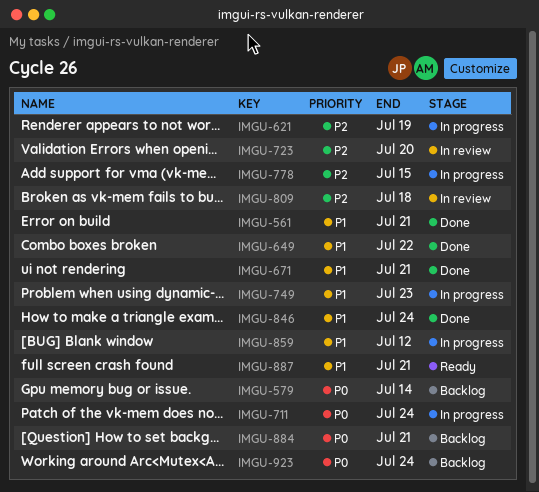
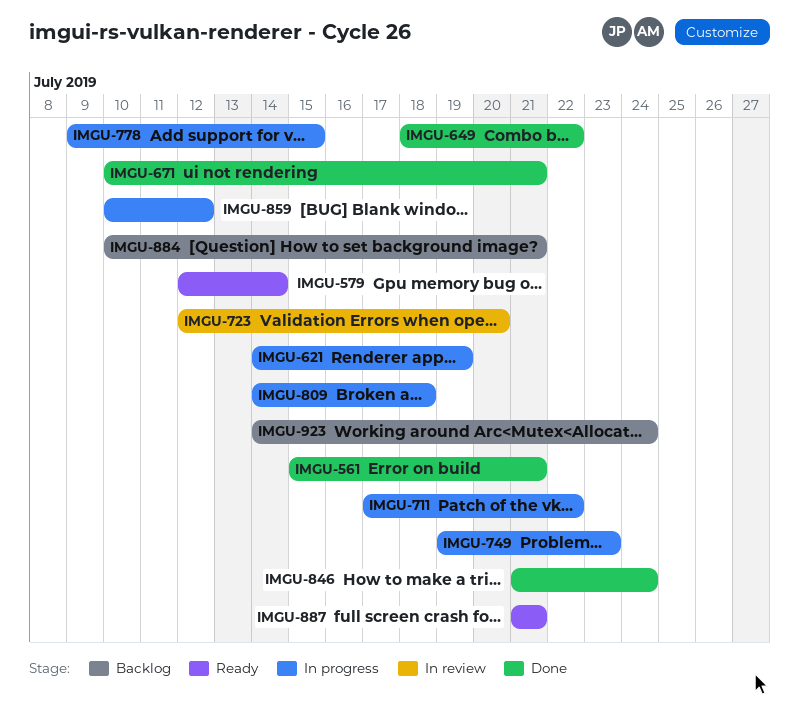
IMGU-579, status: Backlog -> Ready
IMGU-711, due: Jul 24 -> Jul 22
IMGU-809, status: In review -> In progress

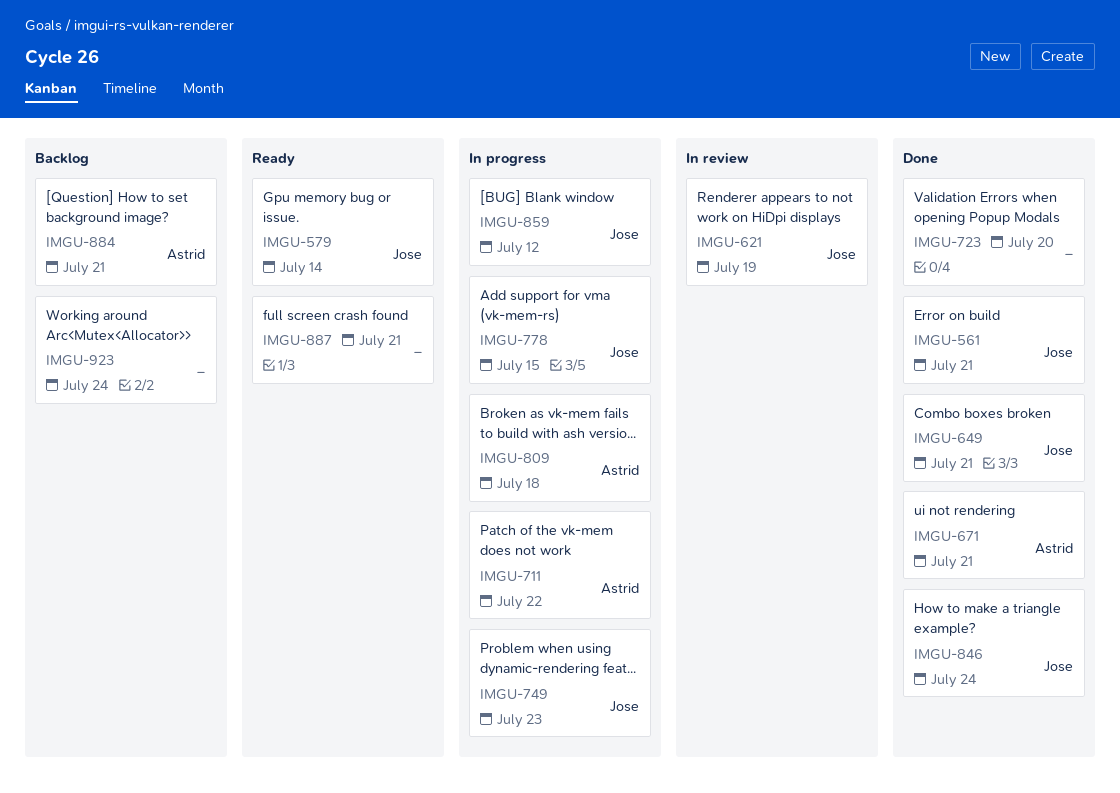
IMGU-621, status: In progress -> In review
IMGU-649, due: Jul 22 -> Jul 21
IMGU-723, status: In review -> Done

